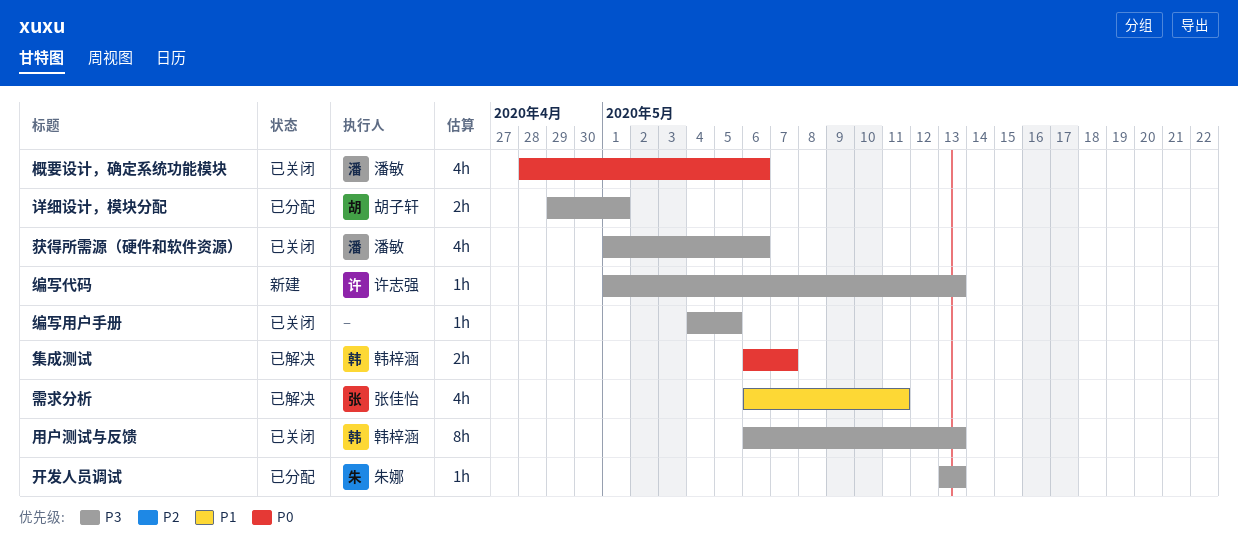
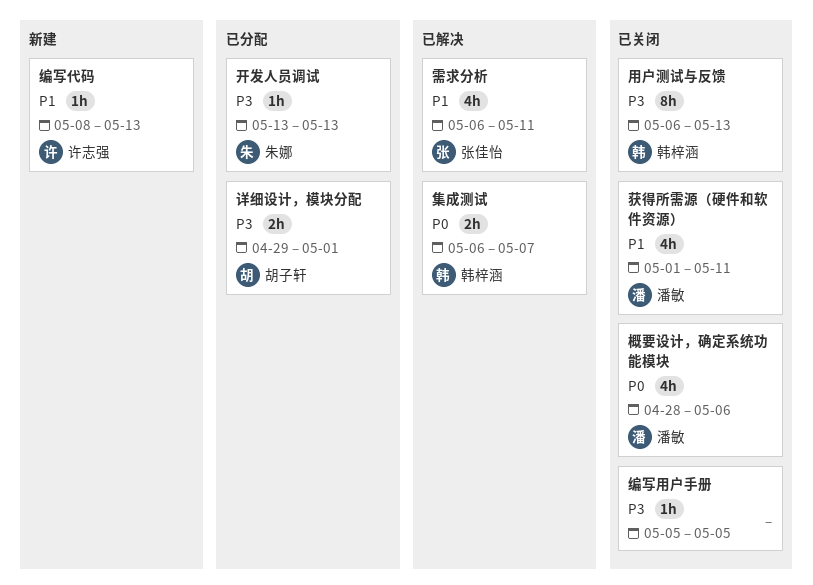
编写代码, priority: P3 -> P1
编写代码, start: May 1 -> May 8
编写用户手册, start: May 4 -> May 5
获得所需源（硬件和软件资源）, priority: P3 -> P1
获得所需源（硬件和软件资源）, due: May 6 -> May 11

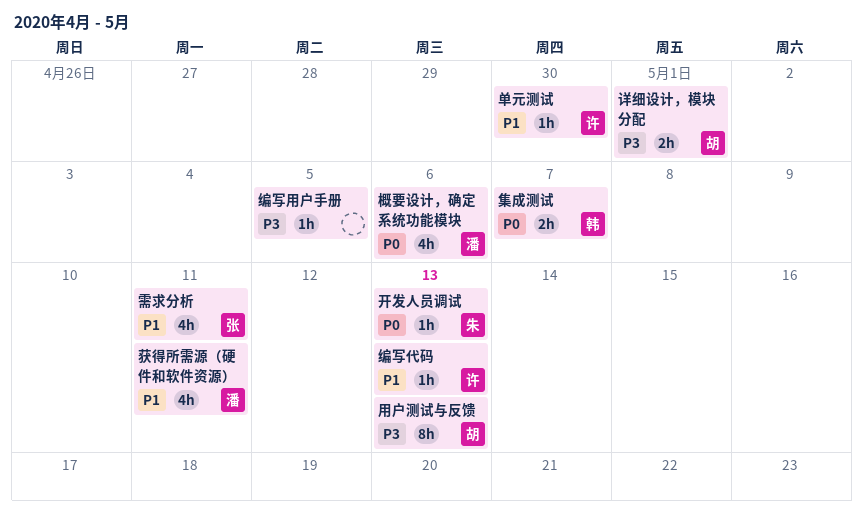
单元测试: none -> present
开发人员调试, priority: P3 -> P0
用户测试与反馈, owner: 韩梓涵 -> 胡子轩

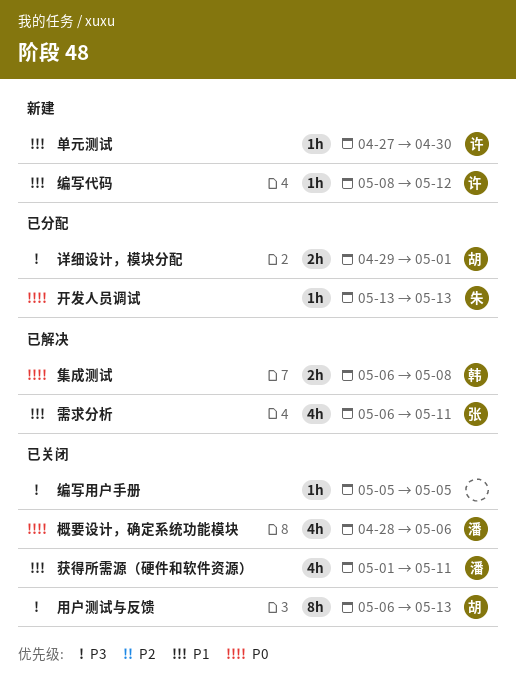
编写代码, due: May 13 -> May 12
集成测试, due: May 7 -> May 8

